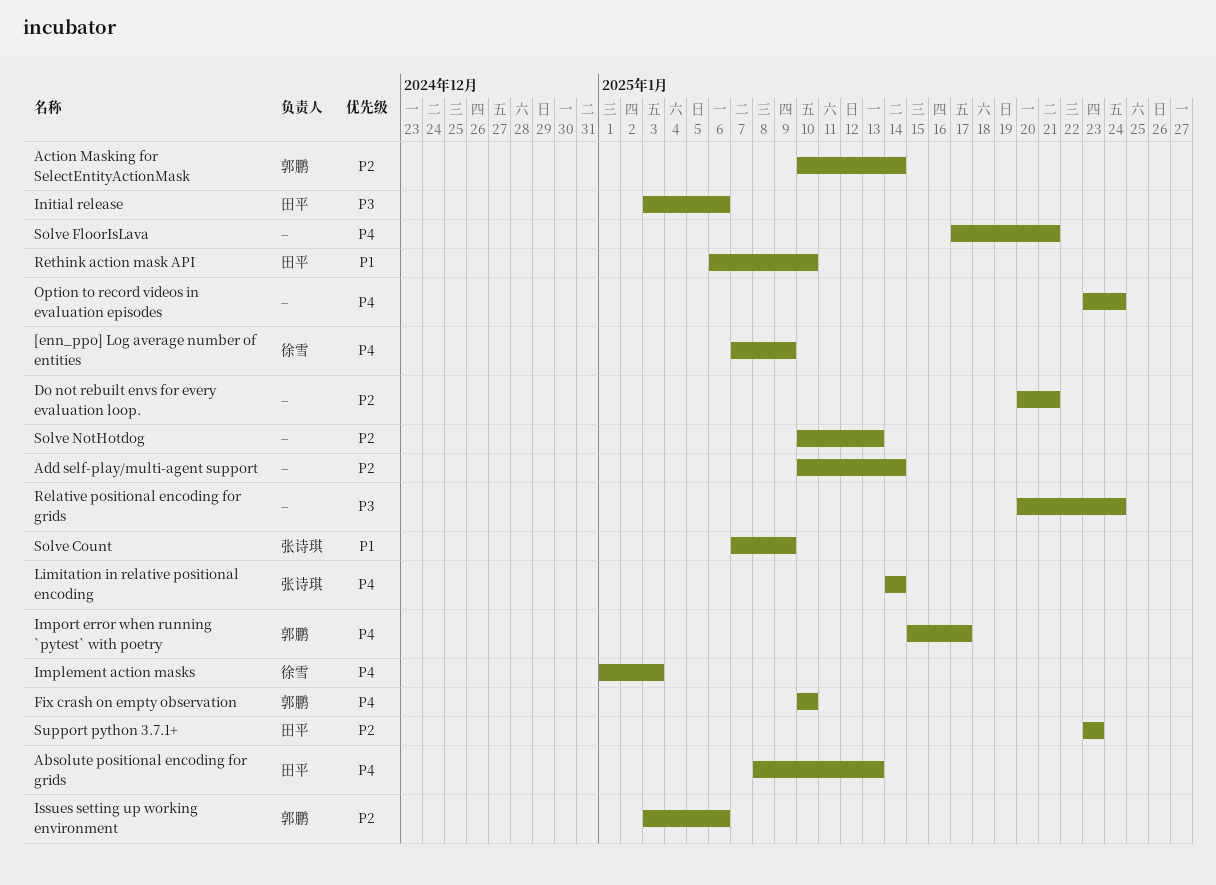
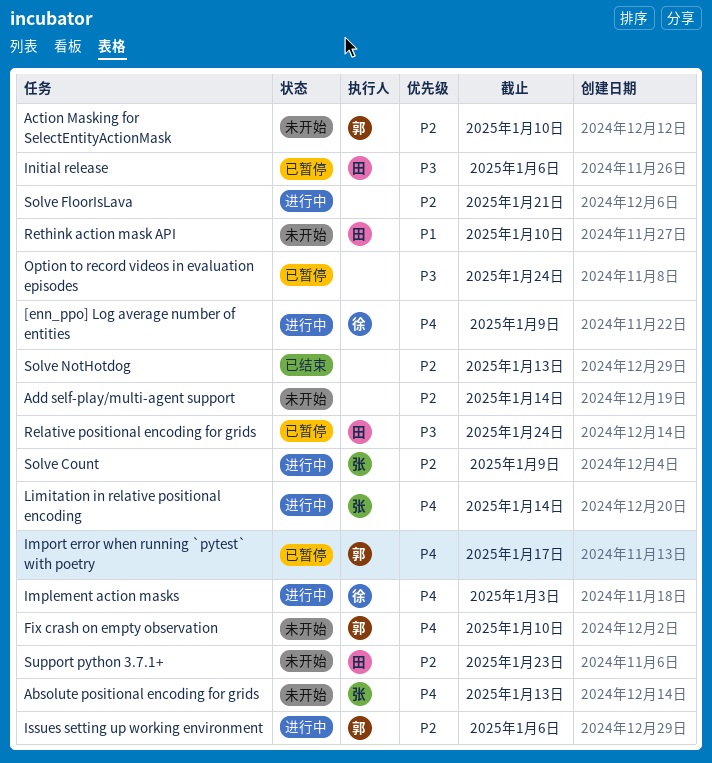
Absolute positional encoding for grids, owner: 田平 -> 张诗琪
Action Masking for SelectEntityActionMask, due: Jan 14 -> Jan 10
Do not rebuilt envs for every evaluation loop.: present -> none
Option to record videos in evaluation episodes, priority: P4 -> P3
Relative positional encoding for grids, owner: none -> 田平
Solve Count, priority: P1 -> P2
Solve FloorIsLava, priority: P4 -> P2

